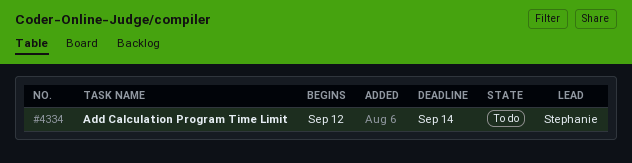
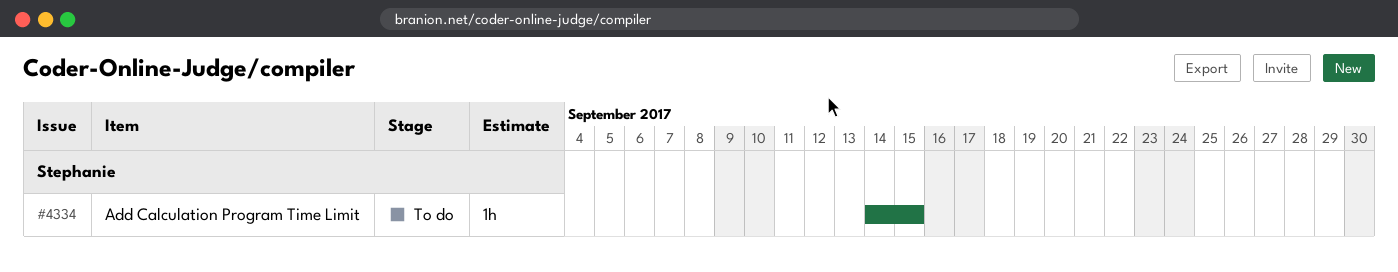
#4334, start: Sep 12 -> Sep 14
#4334, due: Sep 14 -> Sep 15

